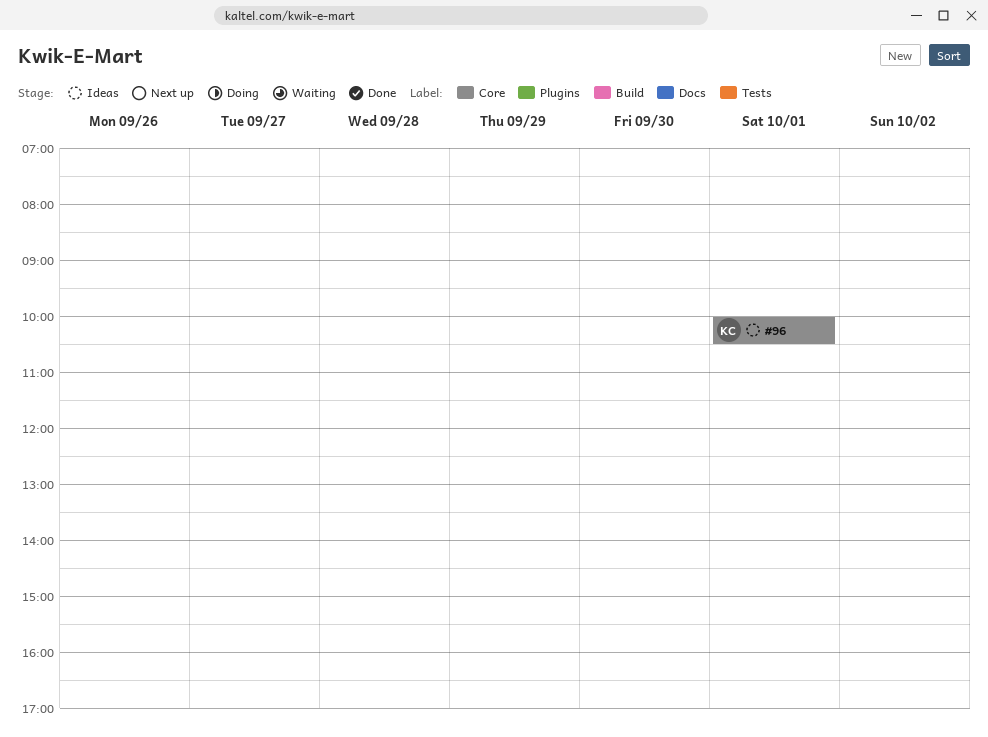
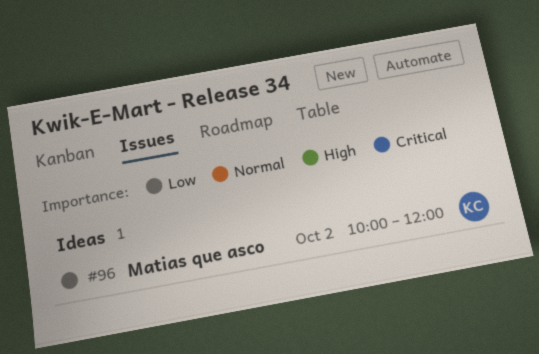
#96, day: Oct 1 -> Oct 2
#96, ends: 10:30 -> 12:00

